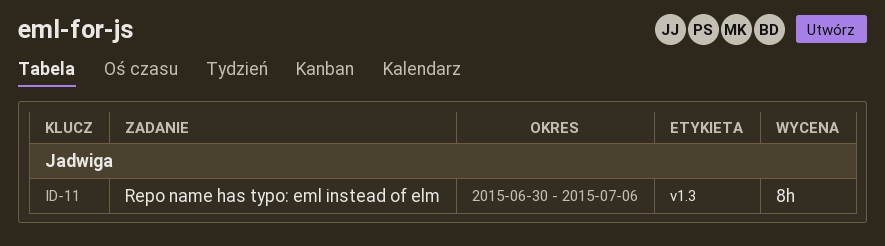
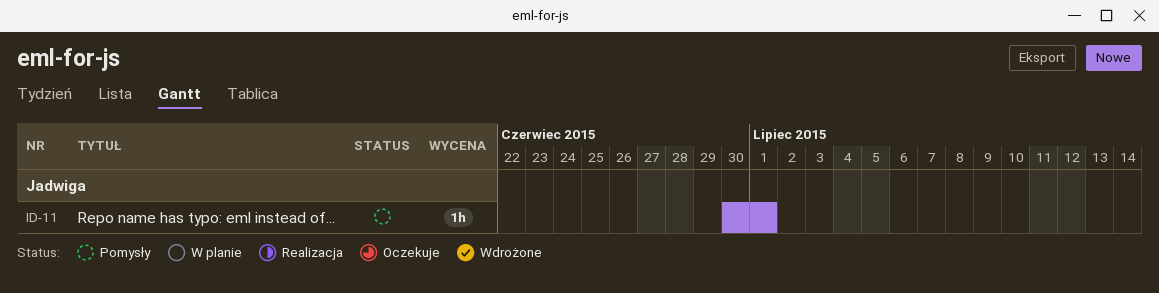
ID-11, estimate: 8h -> 1h
ID-11, due: Jul 6 -> Jul 1

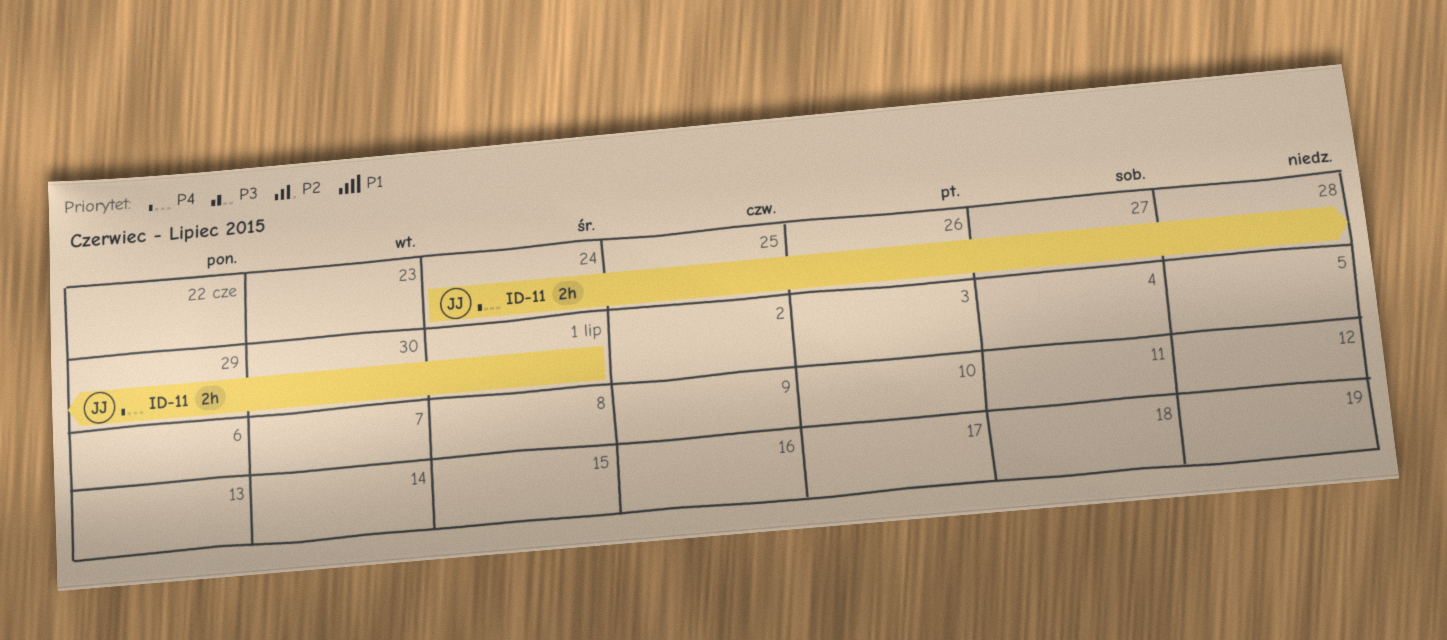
ID-11, estimate: 1h -> 2h
ID-11, start: Jun 30 -> Jun 24

